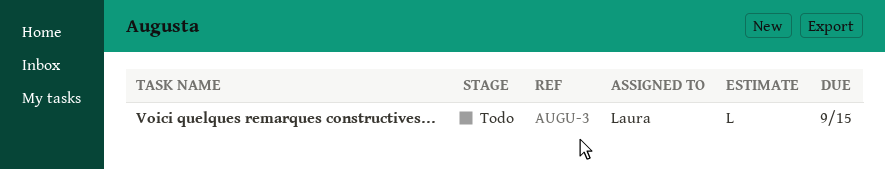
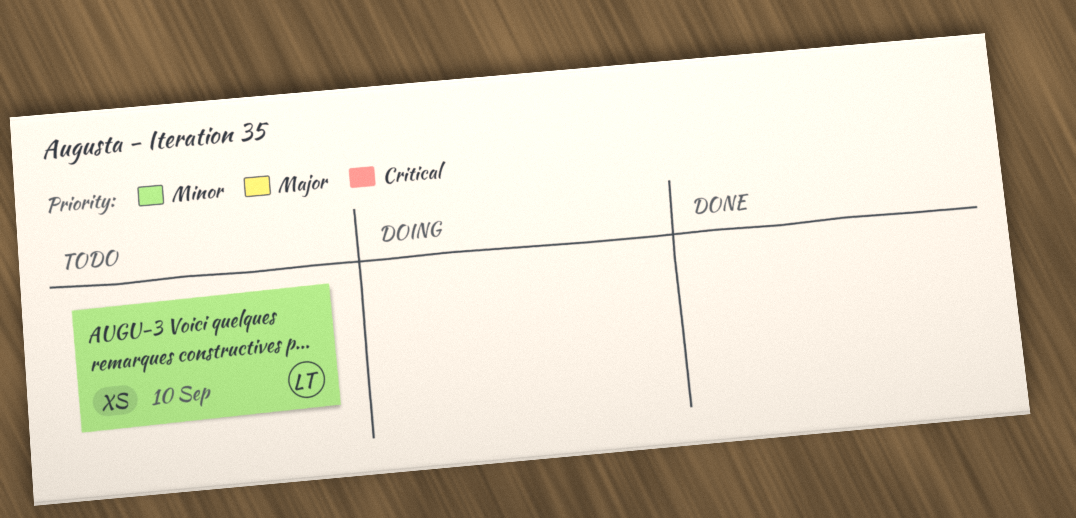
AUGU-3, estimate: L -> XS
AUGU-3, due: Sep 15 -> Sep 10

